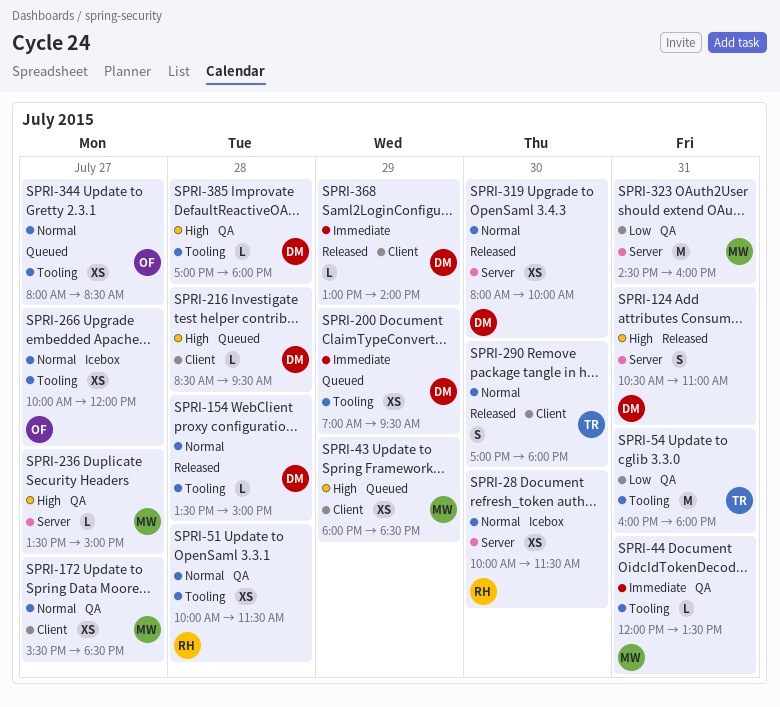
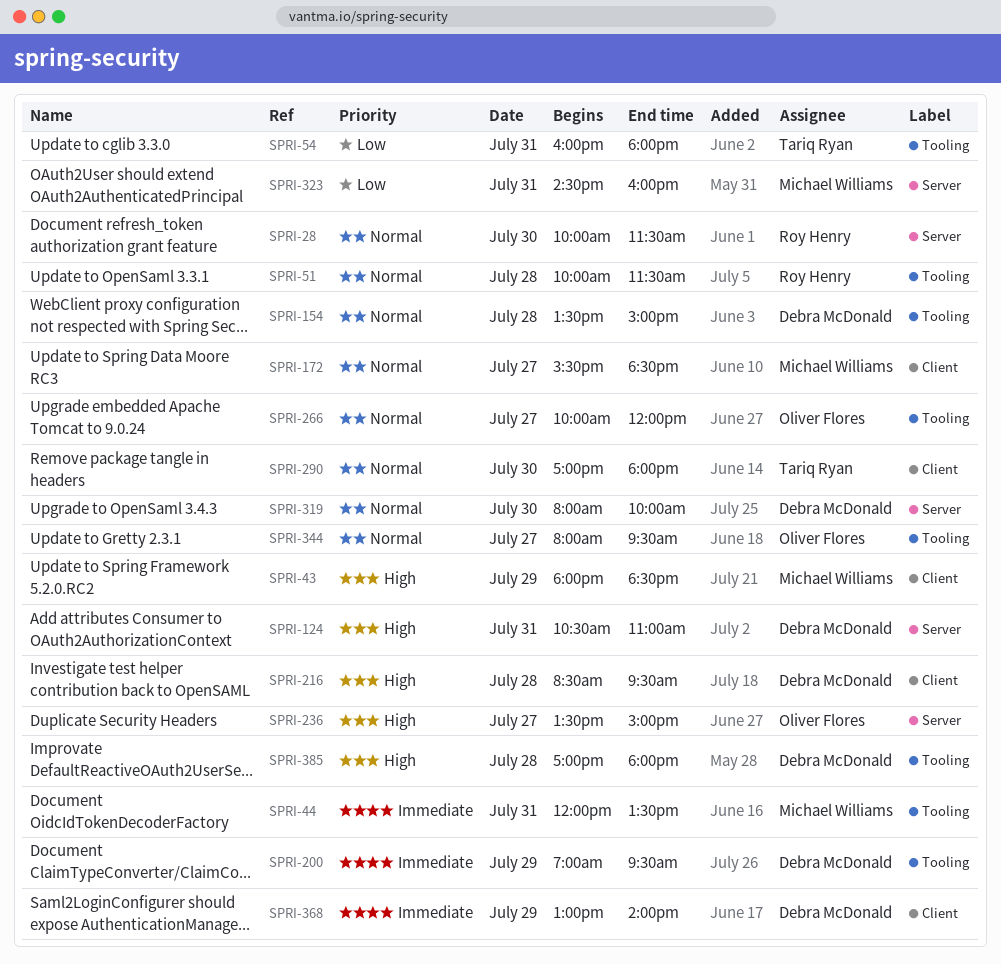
SPRI-236, owner: Michael Williams -> Oliver Flores
SPRI-344, ends: 08:30 -> 09:30

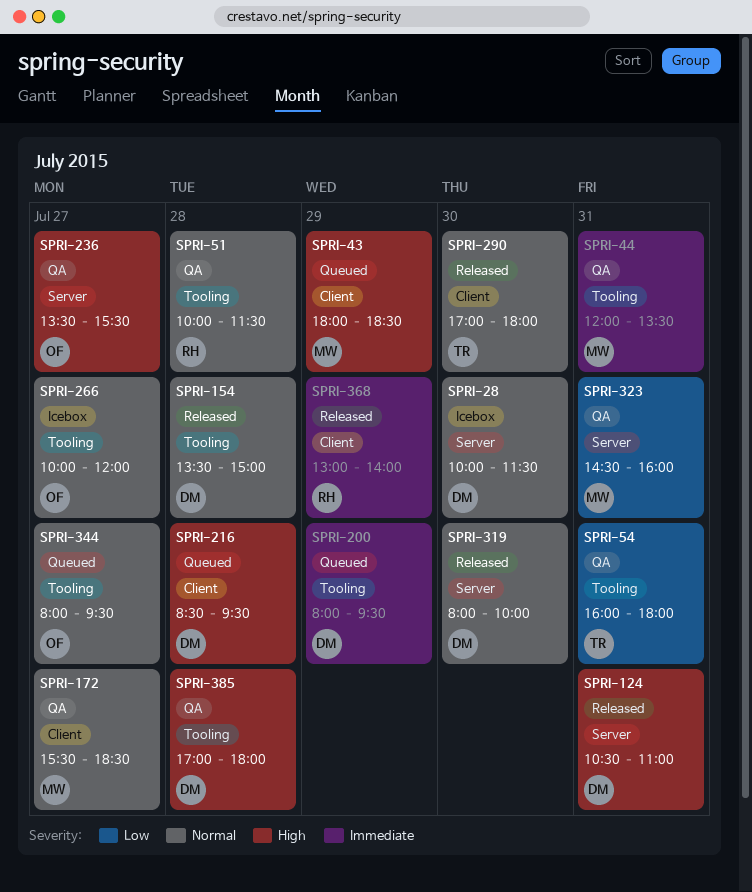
SPRI-28, owner: Roy Henry -> Debra McDonald
SPRI-200, begins: 07:00 -> 08:00
SPRI-236, ends: 15:00 -> 15:30
SPRI-368, owner: Debra McDonald -> Roy Henry

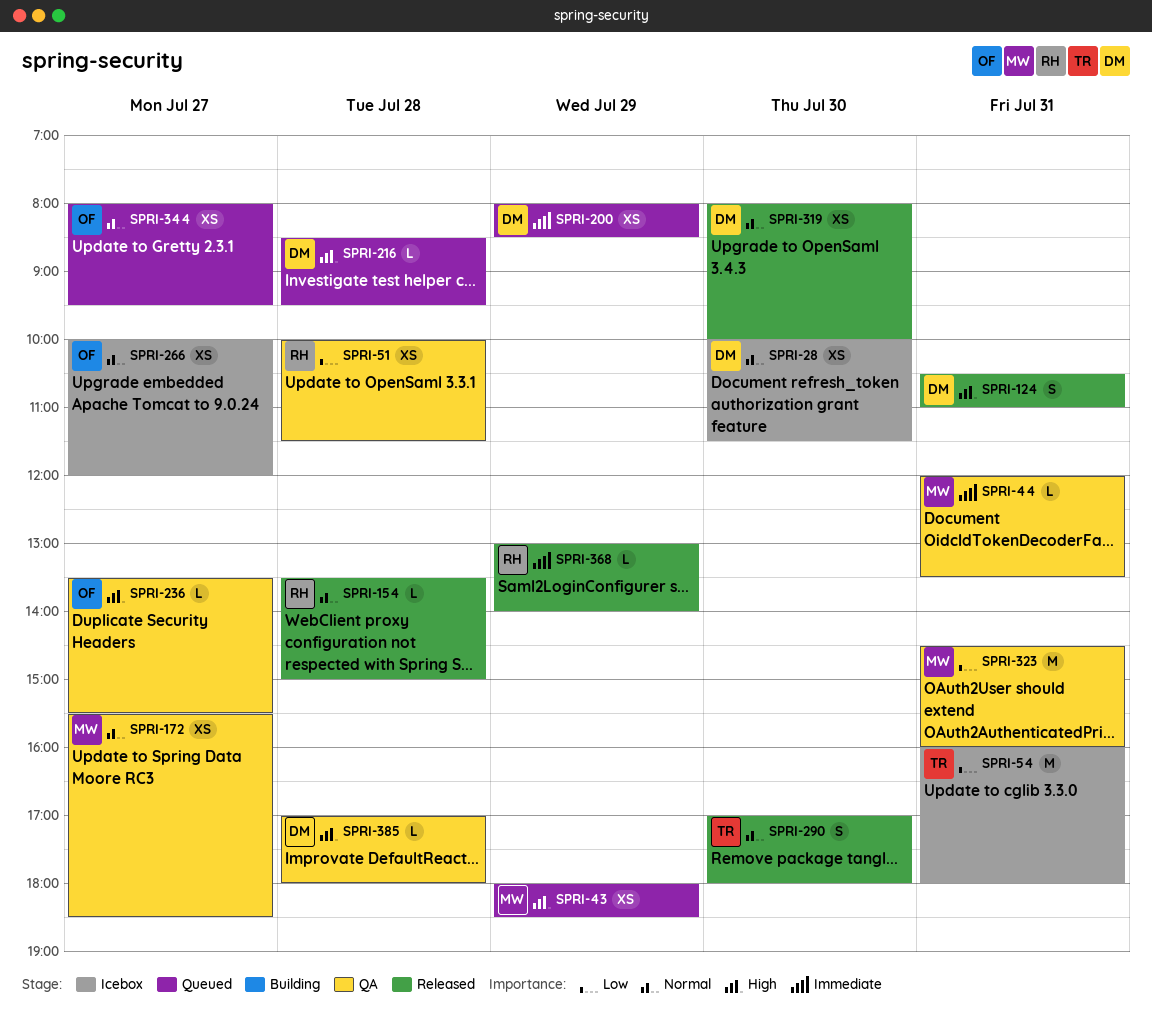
SPRI-51, priority: Normal -> Low
SPRI-54, status: QA -> Icebox
SPRI-154, owner: DM -> RH
SPRI-200, ends: 09:30 -> 08:30

